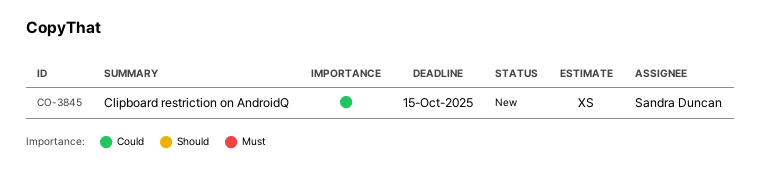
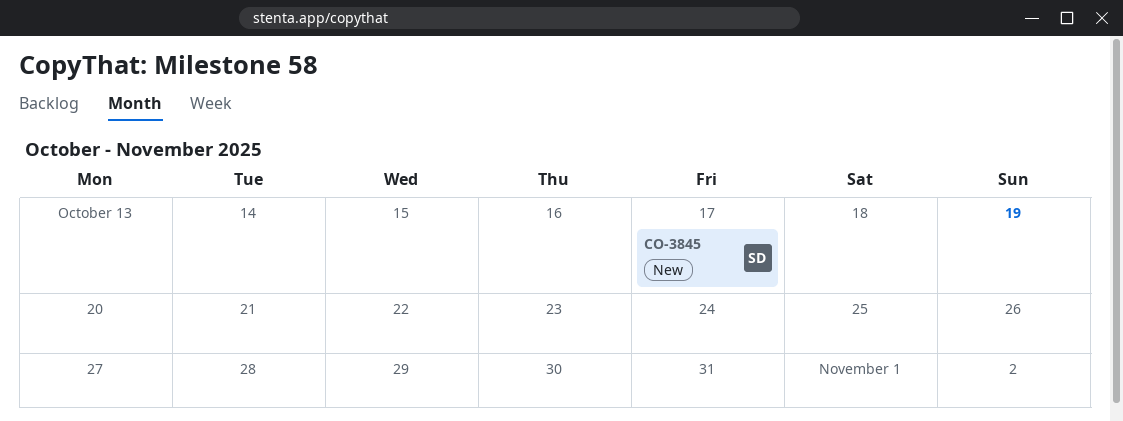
CO-3845, due: Oct 15 -> Oct 17

